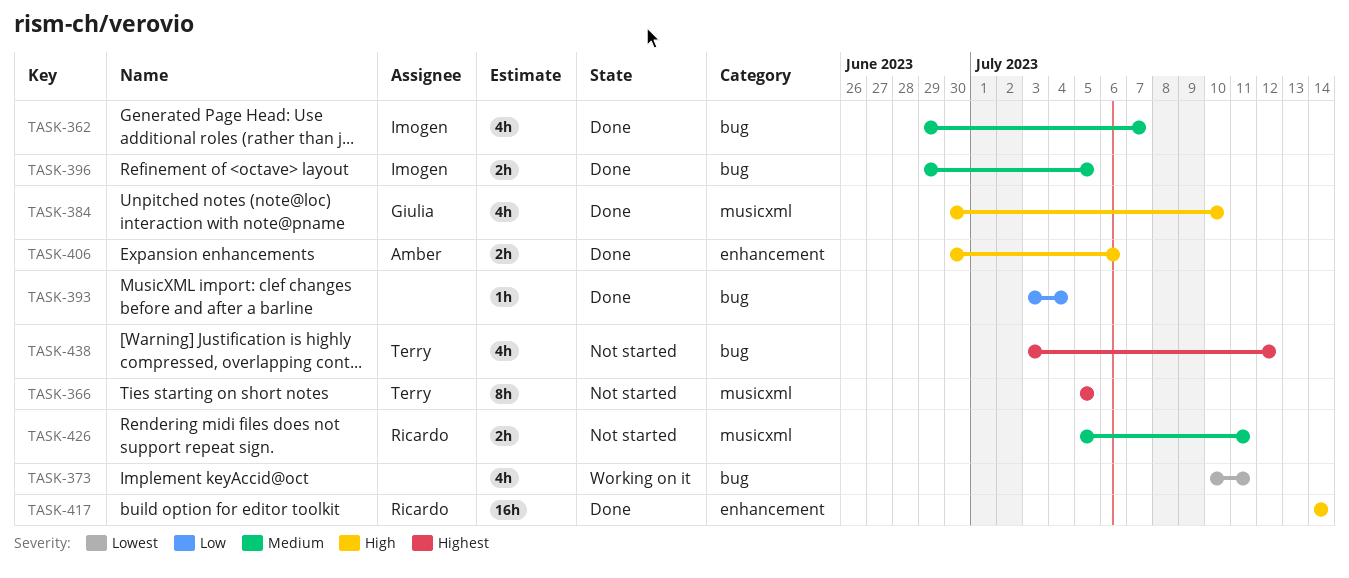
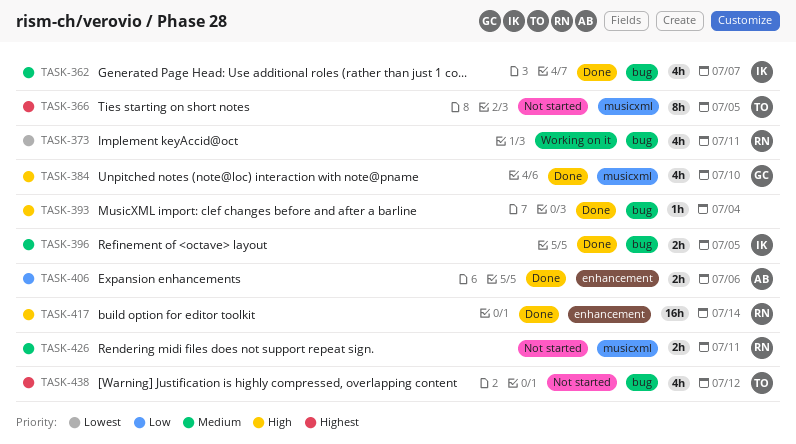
TASK-373, owner: none -> Ricardo
TASK-393, priority: Low -> High
TASK-406, priority: High -> Low

